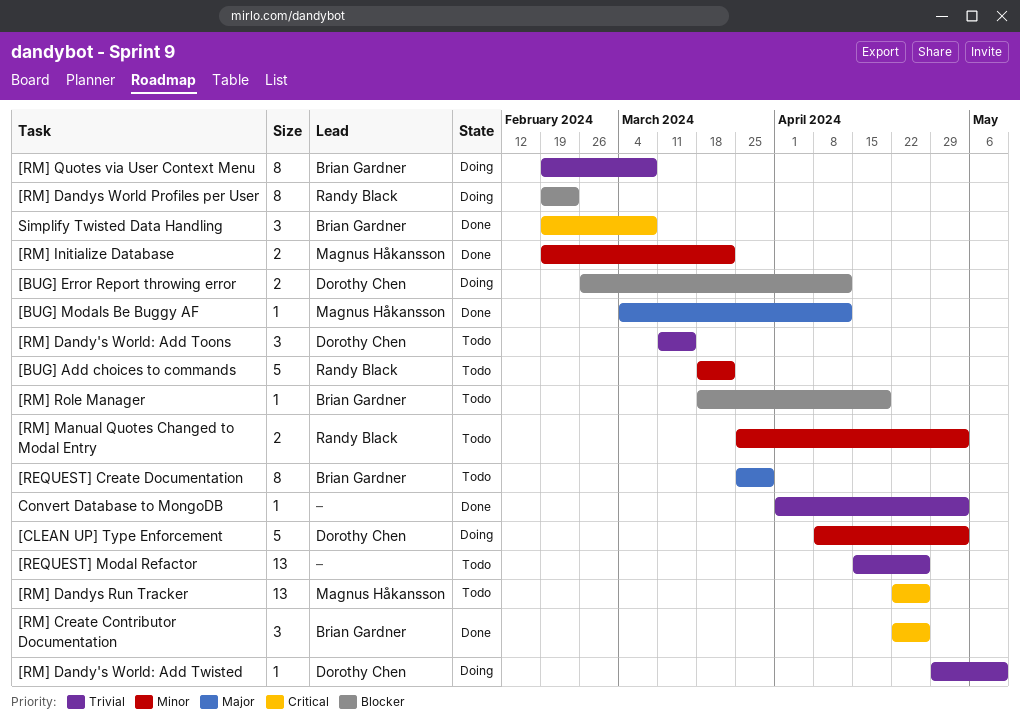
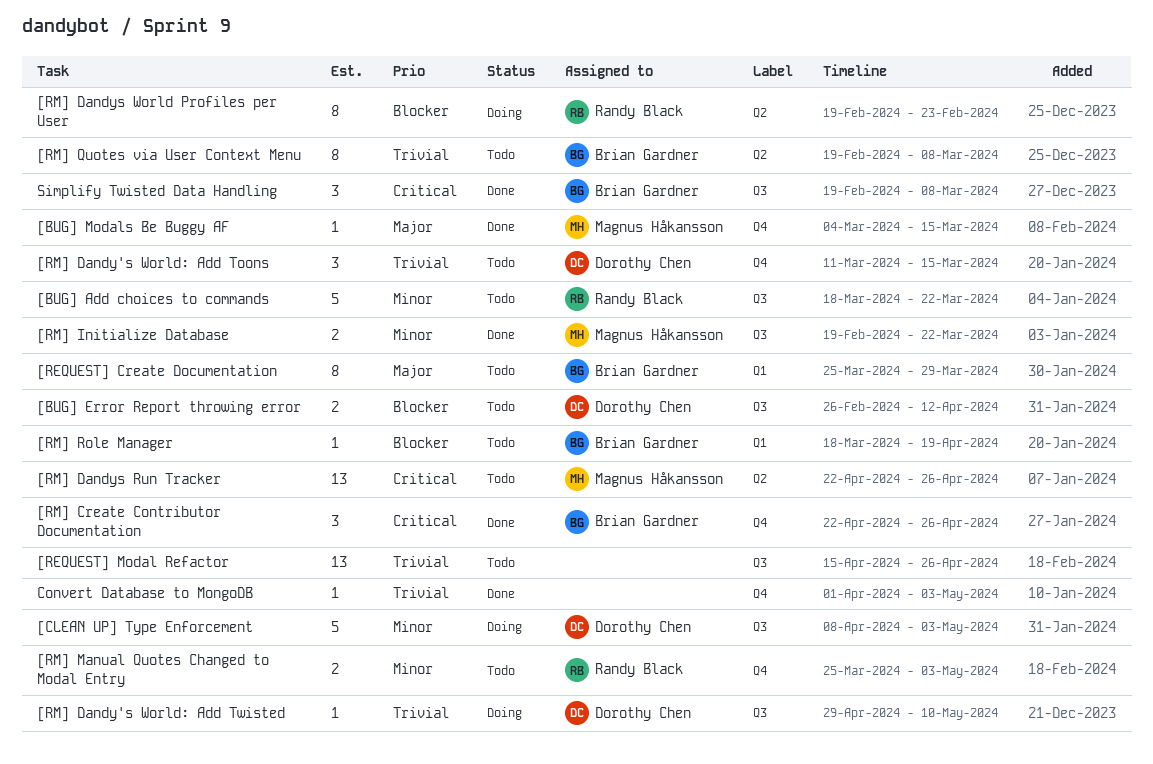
[BUG] Error Report throwing error, status: Doing -> Todo
[BUG] Modals Be Buggy AF, due: Apr 12 -> Mar 15
[RM] Quotes via User Context Menu, status: Doing -> Todo

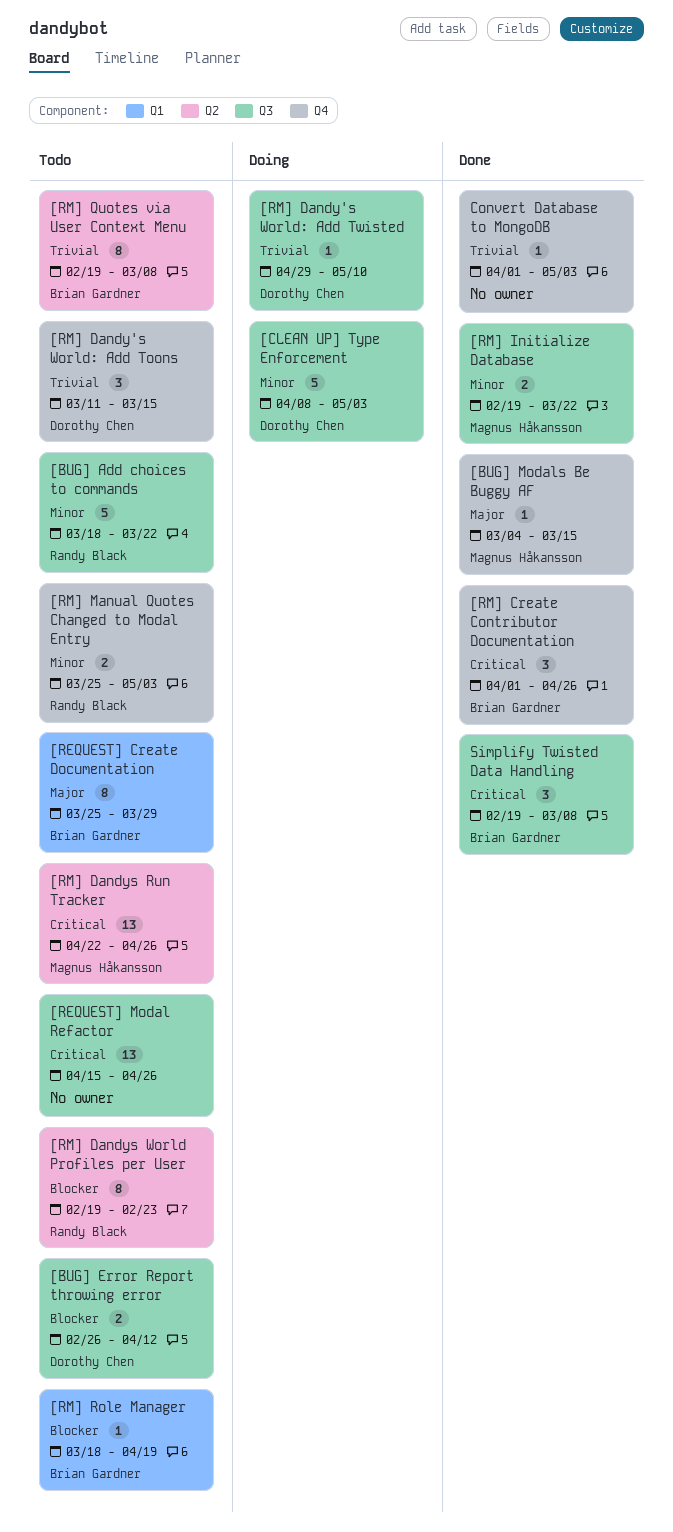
[REQUEST] Modal Refactor, priority: Trivial -> Critical
[RM] Create Contributor Documentation, start: Apr 22 -> Apr 1
[RM] Dandys World Profiles per User, status: Doing -> Todo

